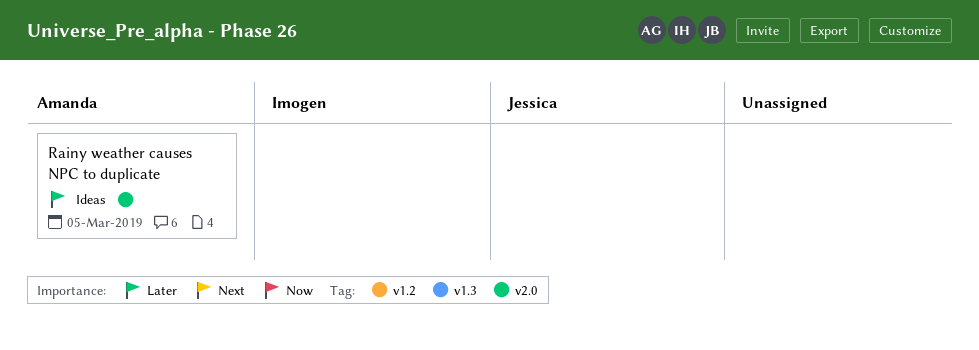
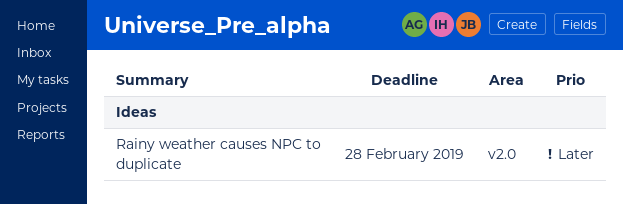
Rainy weather causes NPC to duplicate, due: Mar 5 -> Feb 28

